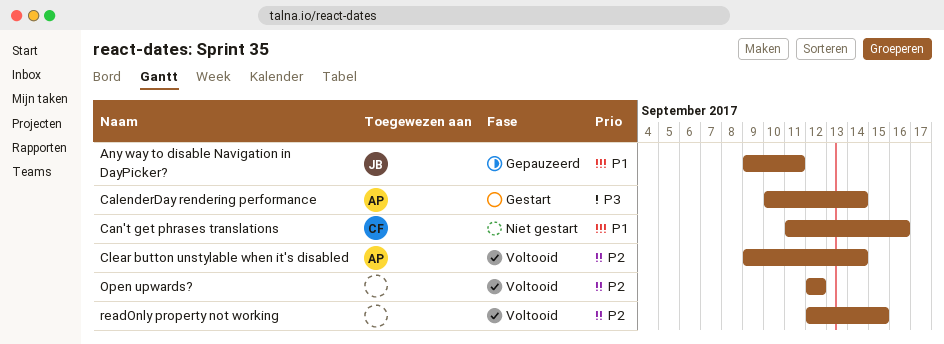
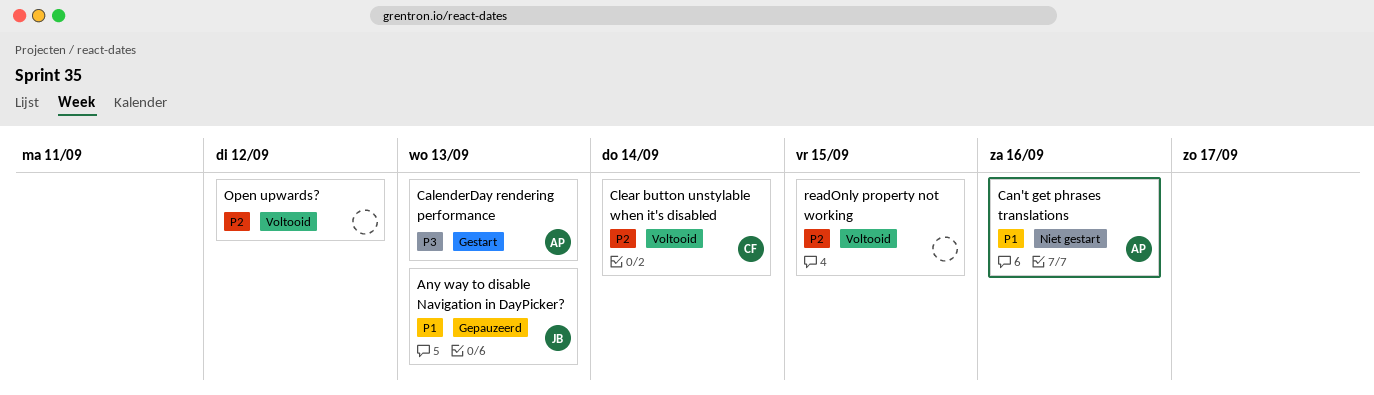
Any way to disable Navigation in DayPicker?, due: Sep 11 -> Sep 13
CalenderDay rendering performance, due: Sep 14 -> Sep 13
Can't get phrases translations, owner: CF -> AP
Clear button unstylable when it's disabled, owner: AP -> CF

